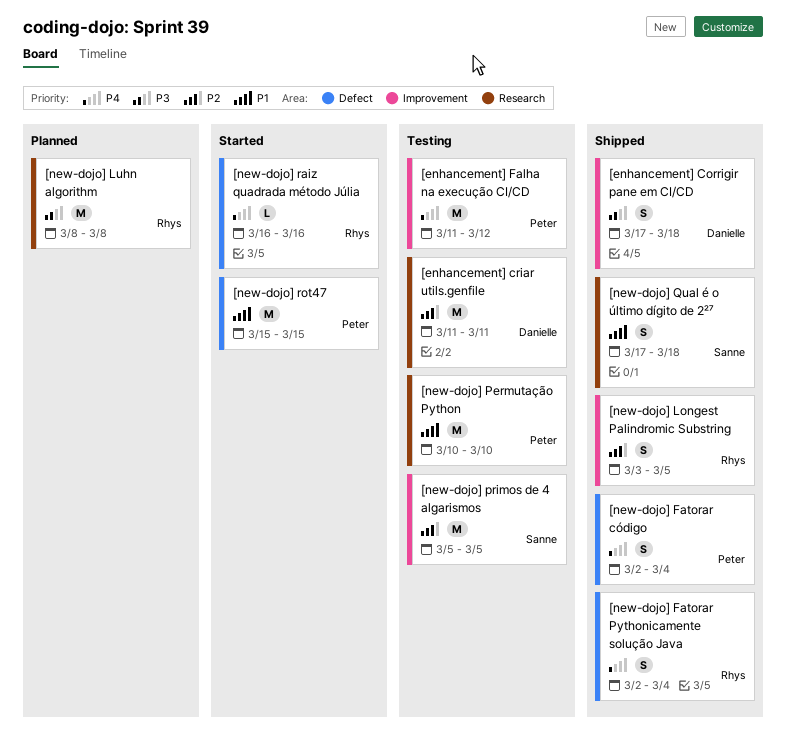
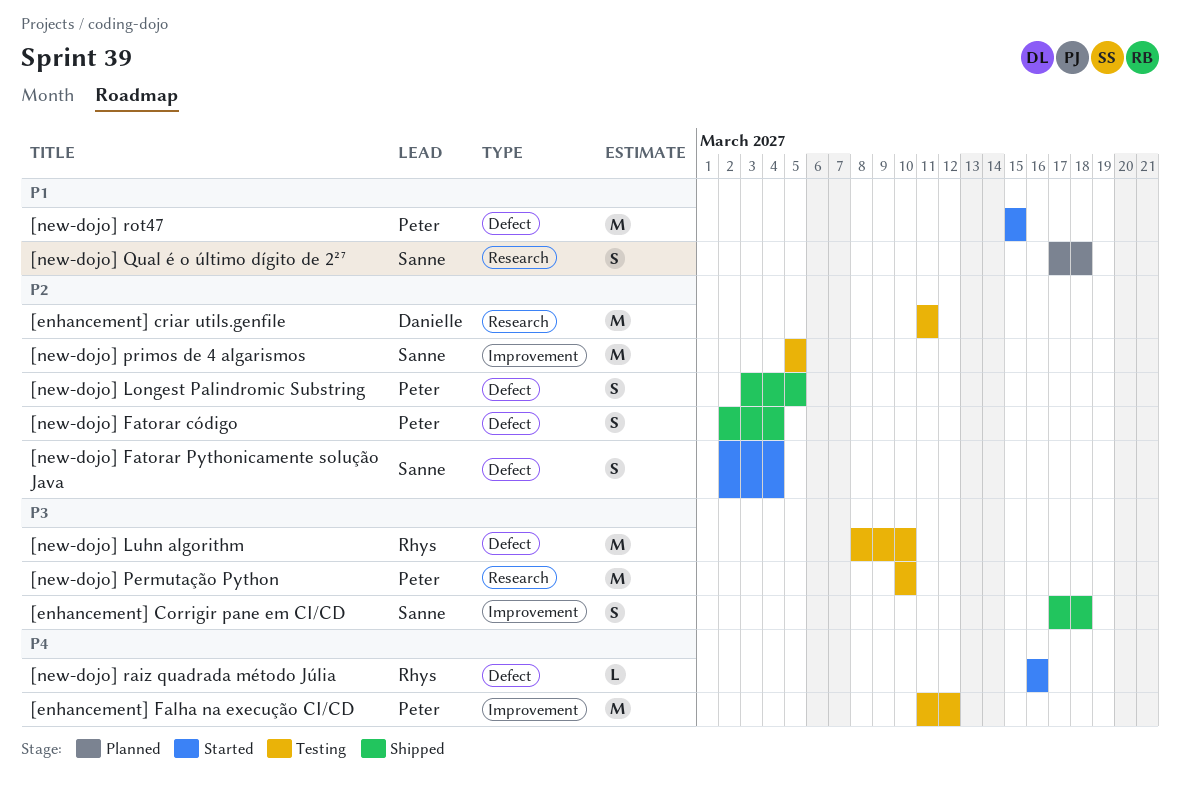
[enhancement] Corrigir pane em CI/CD, owner: Danielle -> Sanne
[new-dojo] Fatorar código, priority: P4 -> P2
[new-dojo] Fatorar Pythonicamente solução Java, status: Shipped -> Started
[new-dojo] Fatorar Pythonicamente solução Java, owner: Rhys -> Sanne
[new-dojo] Fatorar Pythonicamente solução Java, priority: P4 -> P2
[new-dojo] Longest Palindromic Substring, owner: Rhys -> Peter
[new-dojo] Longest Palindromic Substring, label: Improvement -> Defect
[new-dojo] Luhn algorithm, status: Planned -> Testing
[new-dojo] Luhn algorithm, label: Research -> Defect
[new-dojo] Luhn algorithm, due: Mar 8 -> Mar 10
[new-dojo] Permutação Python, priority: P1 -> P3
[new-dojo] Qual é o último dígito de 2²⁷, status: Shipped -> Planned

